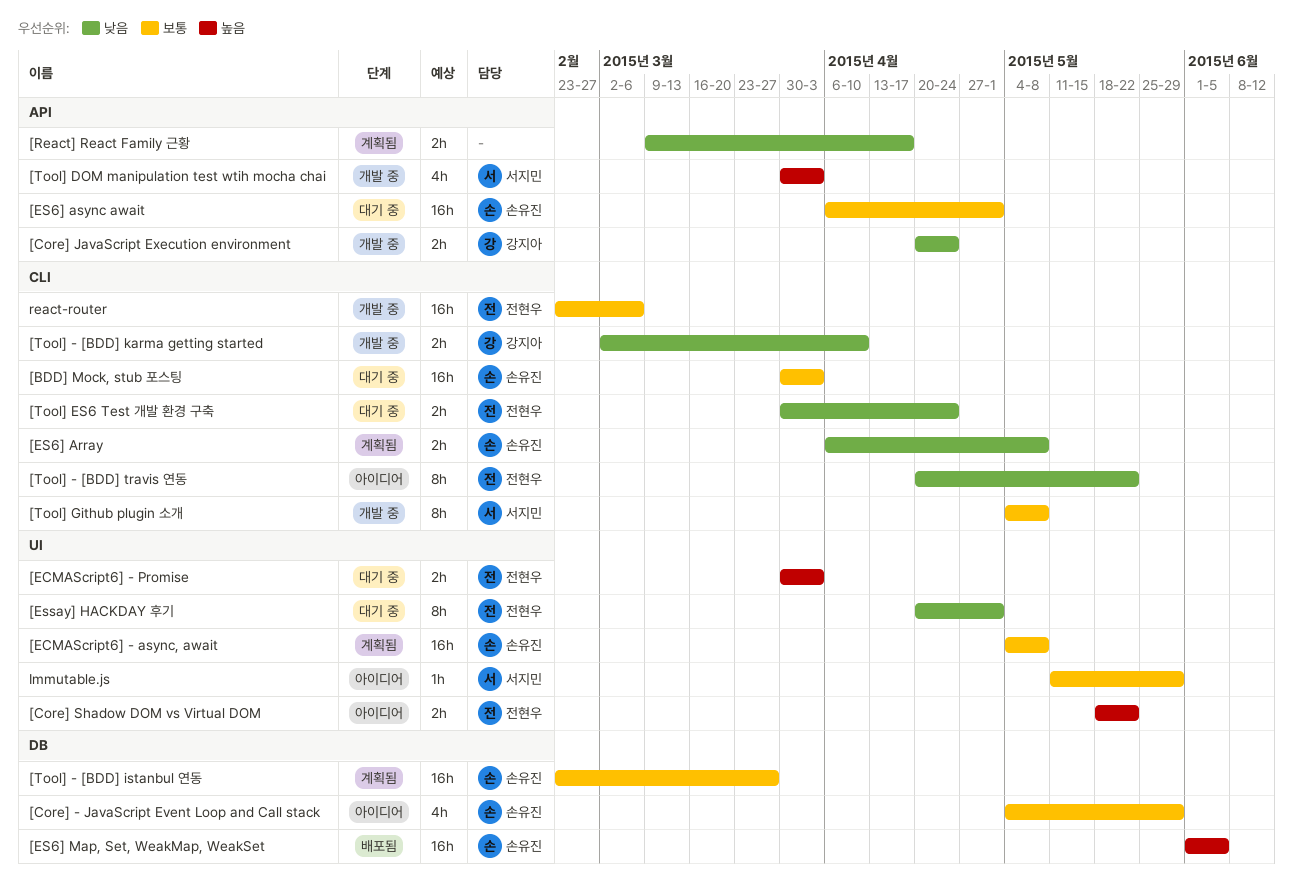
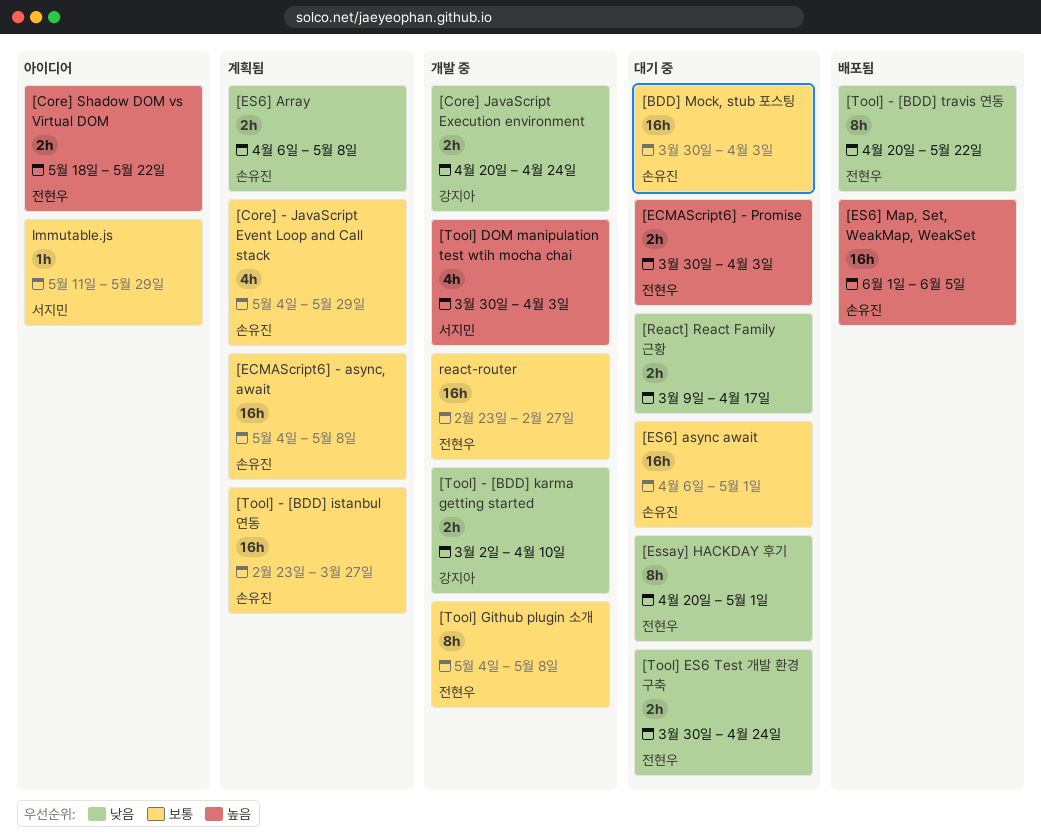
[Core] - JavaScript Event Loop and Call stack, status: 아이디어 -> 계획됨
[React] React Family 근황, status: 계획됨 -> 대기 중
[Tool] - [BDD] travis 연동, status: 아이디어 -> 배포됨
[Tool] Github plugin 소개, owner: 서지민 -> 전현우
react-router, due: Mar 6 -> Feb 27

